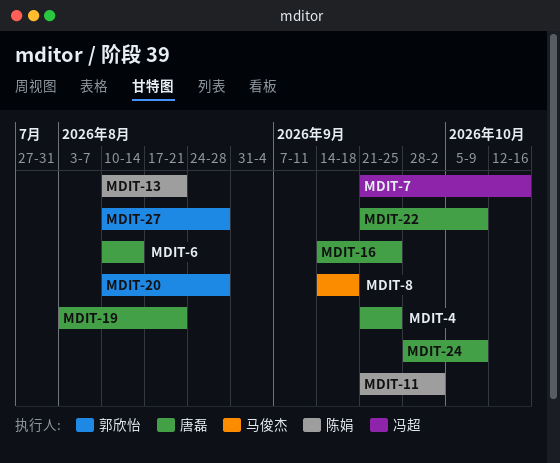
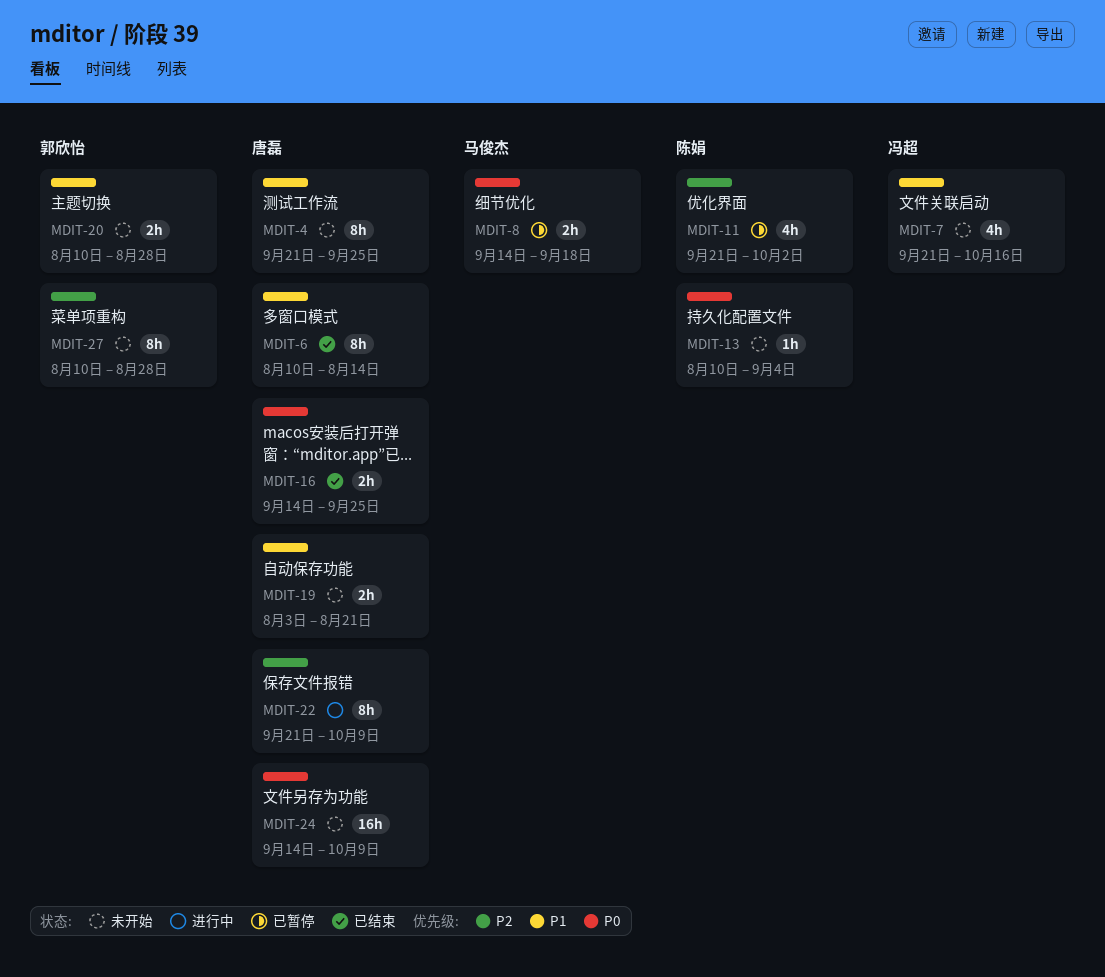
MDIT-13, due: Aug 21 -> Sep 4
MDIT-24, start: Sep 28 -> Sep 14

